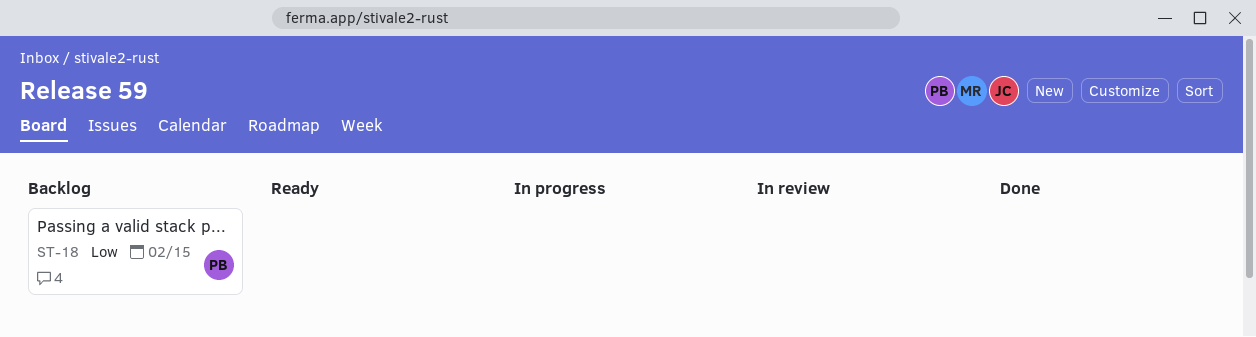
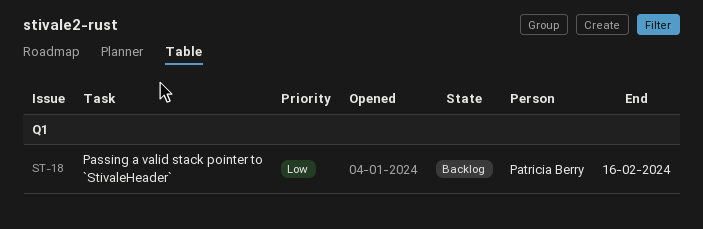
ST-18, due: Feb 15 -> Feb 16

